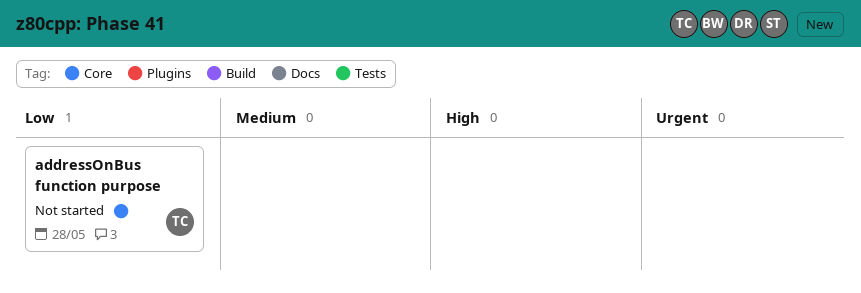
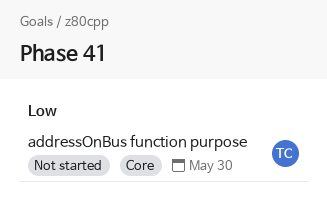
addressOnBus function purpose, due: May 28 -> May 30

